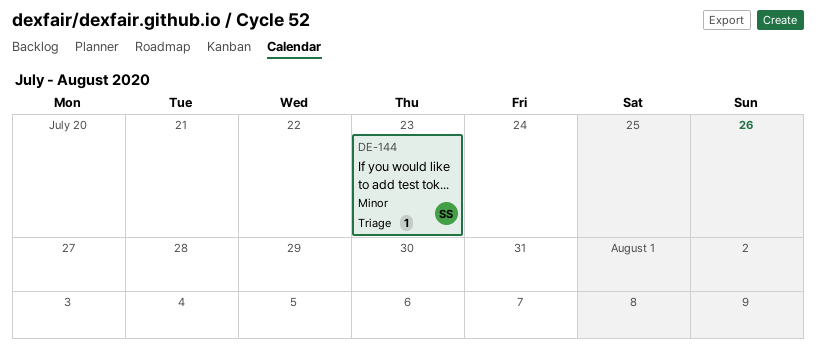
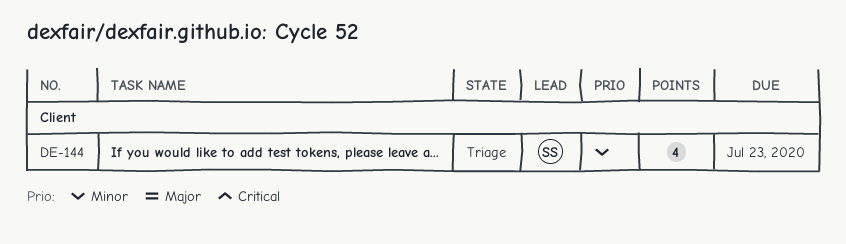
DE-144, estimate: 1 -> 4

